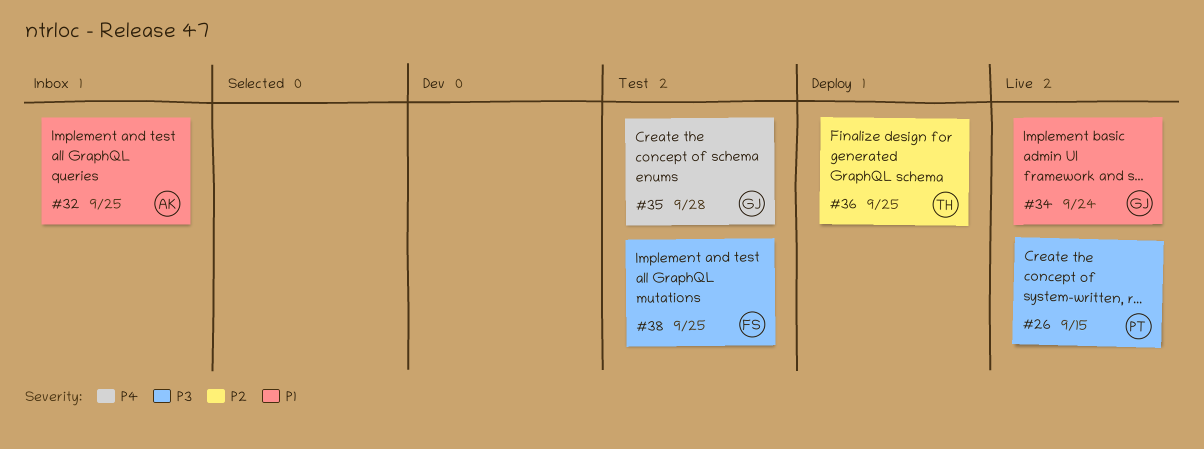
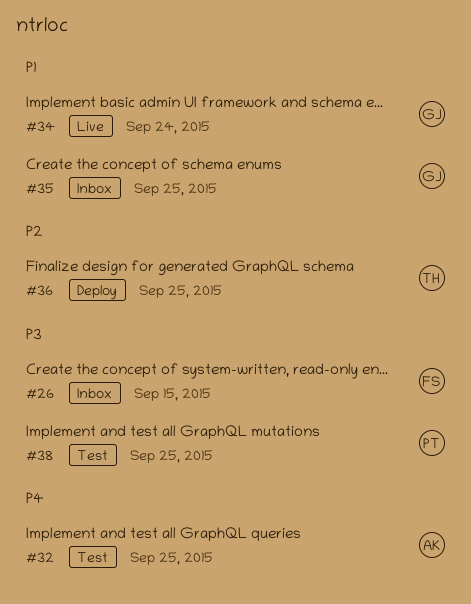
#26, status: Live -> Inbox
#26, owner: PT -> FS
#32, status: Inbox -> Test
#32, priority: P1 -> P4
#35, status: Test -> Inbox
#35, priority: P4 -> P1
#35, due: Sep 28 -> Sep 25
#38, owner: FS -> PT

